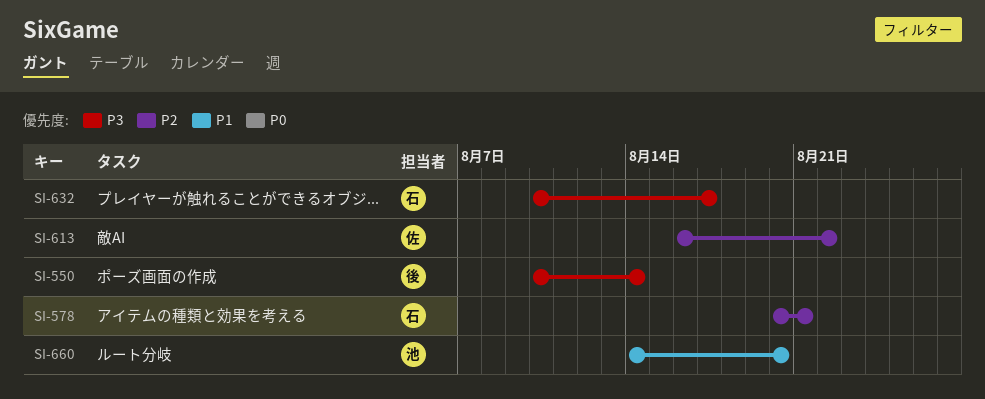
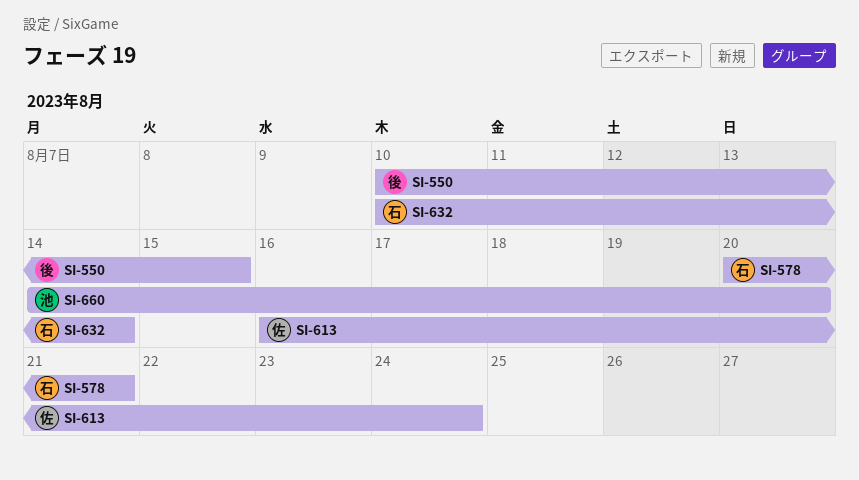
SI-550, due: Aug 14 -> Aug 15
SI-613, due: Aug 22 -> Aug 24
SI-632, due: Aug 17 -> Aug 14

